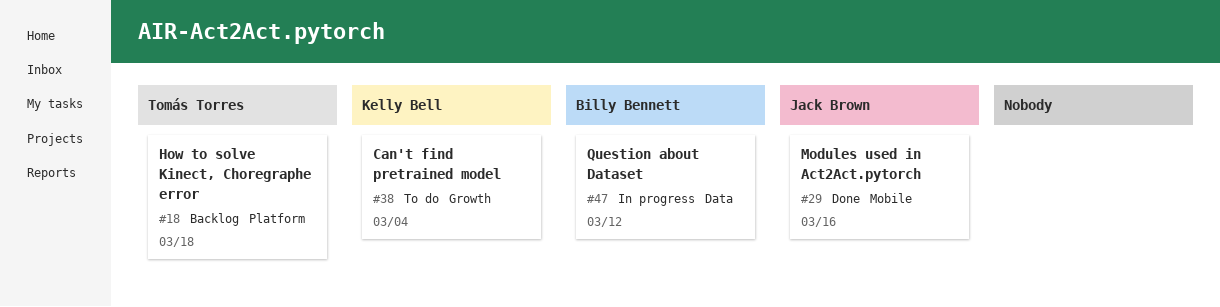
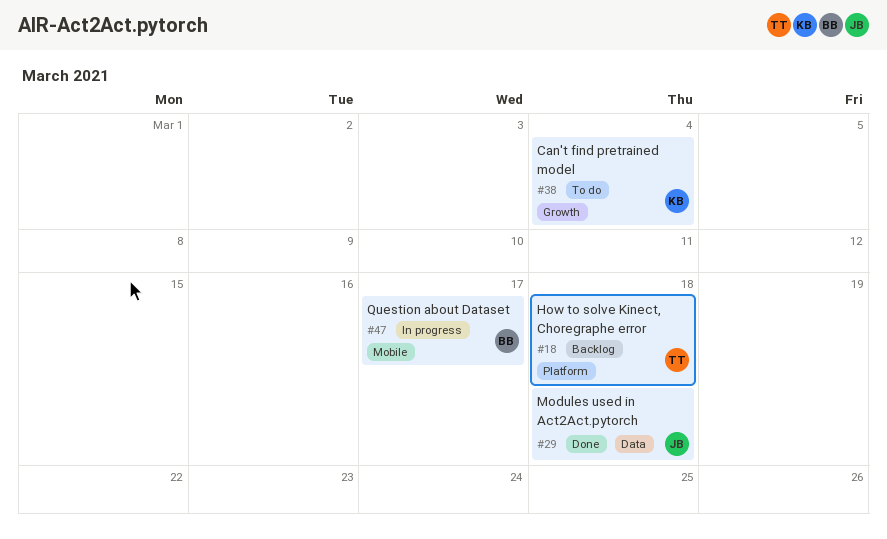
#29, label: Mobile -> Data
#29, due: Mar 16 -> Mar 18
#47, label: Data -> Mobile
#47, due: Mar 12 -> Mar 17

